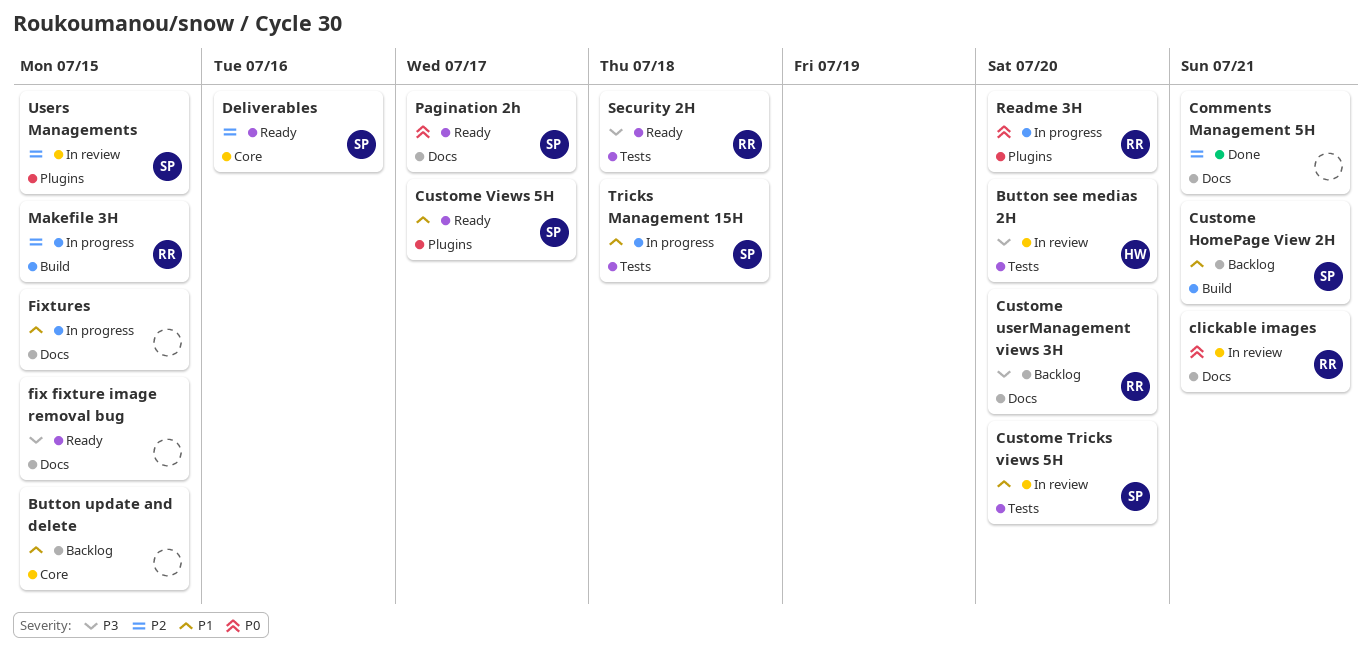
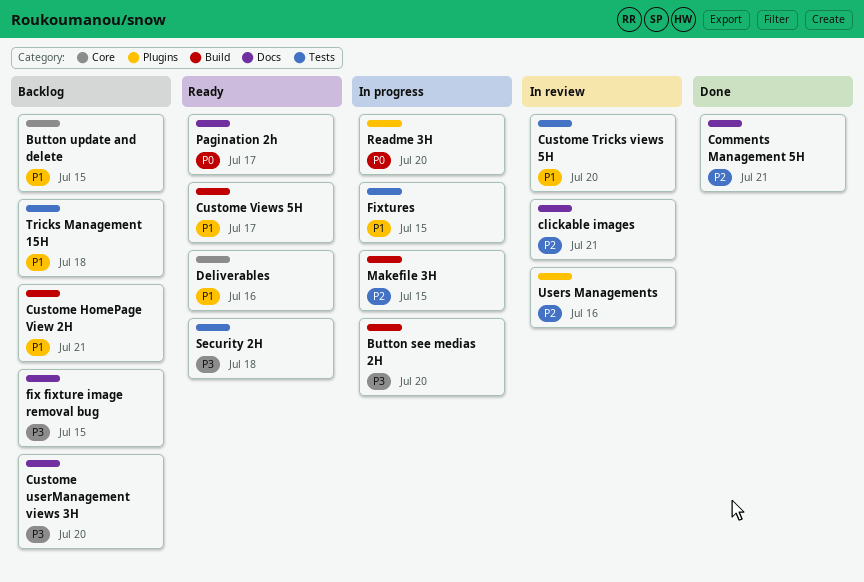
Button see medias 2H, status: In review -> In progress
Button see medias 2H, label: Tests -> Build
clickable images, priority: P0 -> P2
Custome Views 5H, label: Plugins -> Build
Deliverables, priority: P2 -> P1
fix fixture image removal bug, status: Ready -> Backlog
Fixtures, label: Docs -> Tests
Tricks Management 15H, status: In progress -> Backlog
Users Managements, due: Jul 15 -> Jul 16

